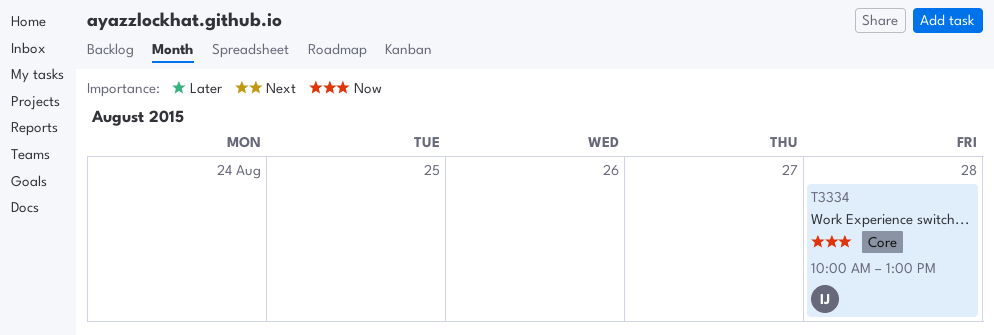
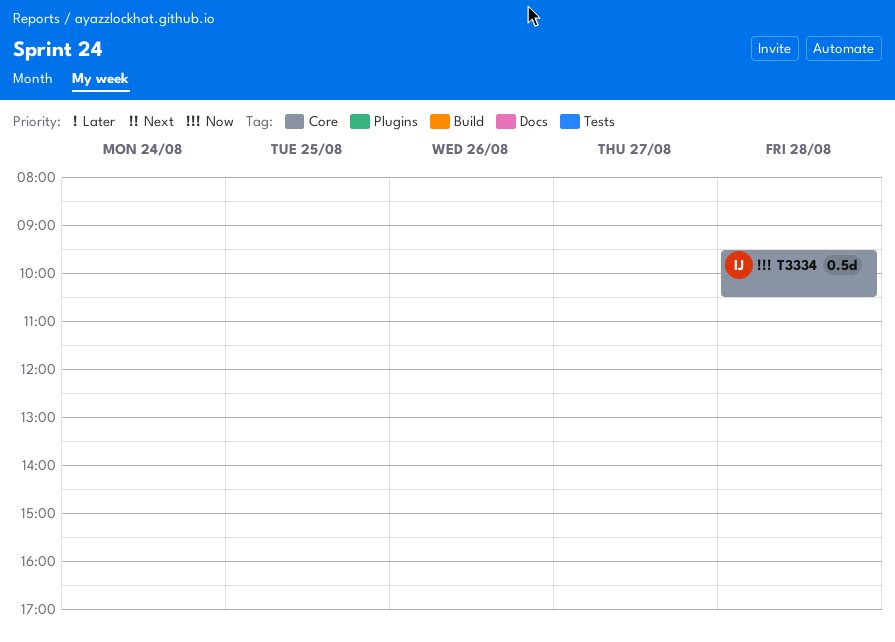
T3334, begins: 10:00 -> 09:30
T3334, ends: 13:00 -> 10:30

